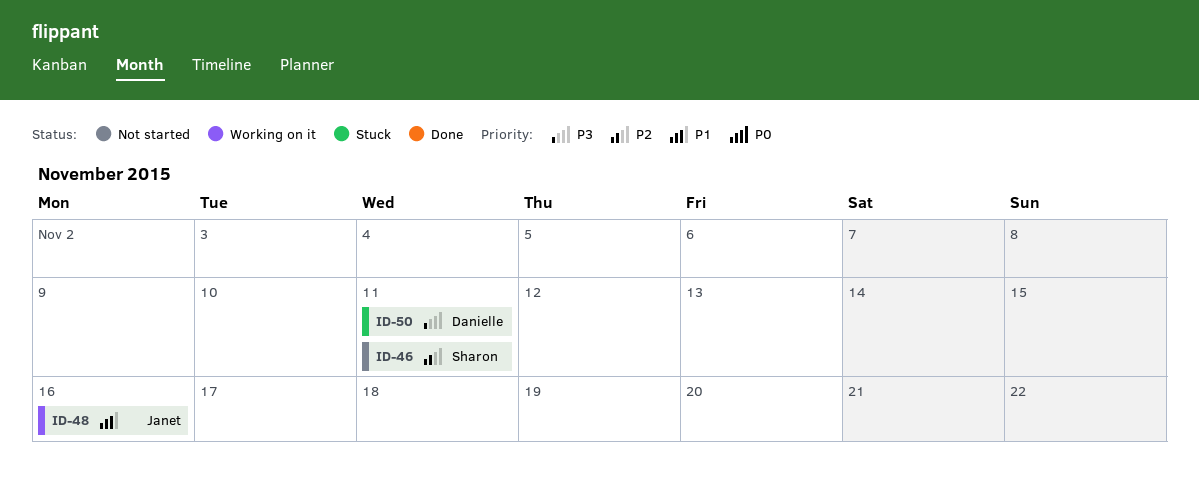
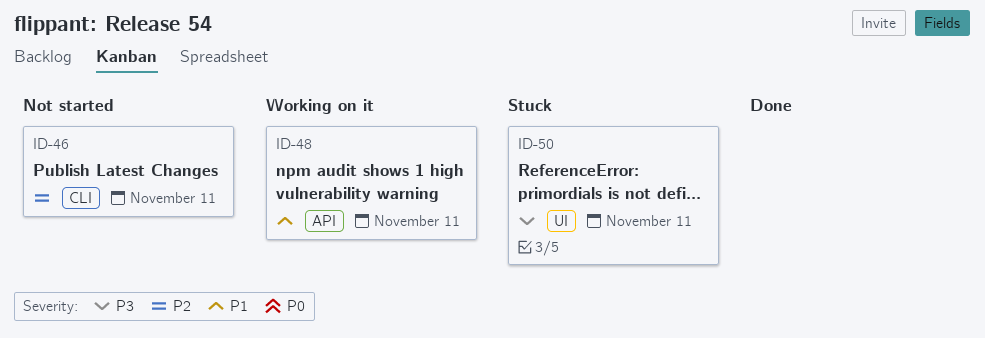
ID-48, due: Nov 16 -> Nov 11

